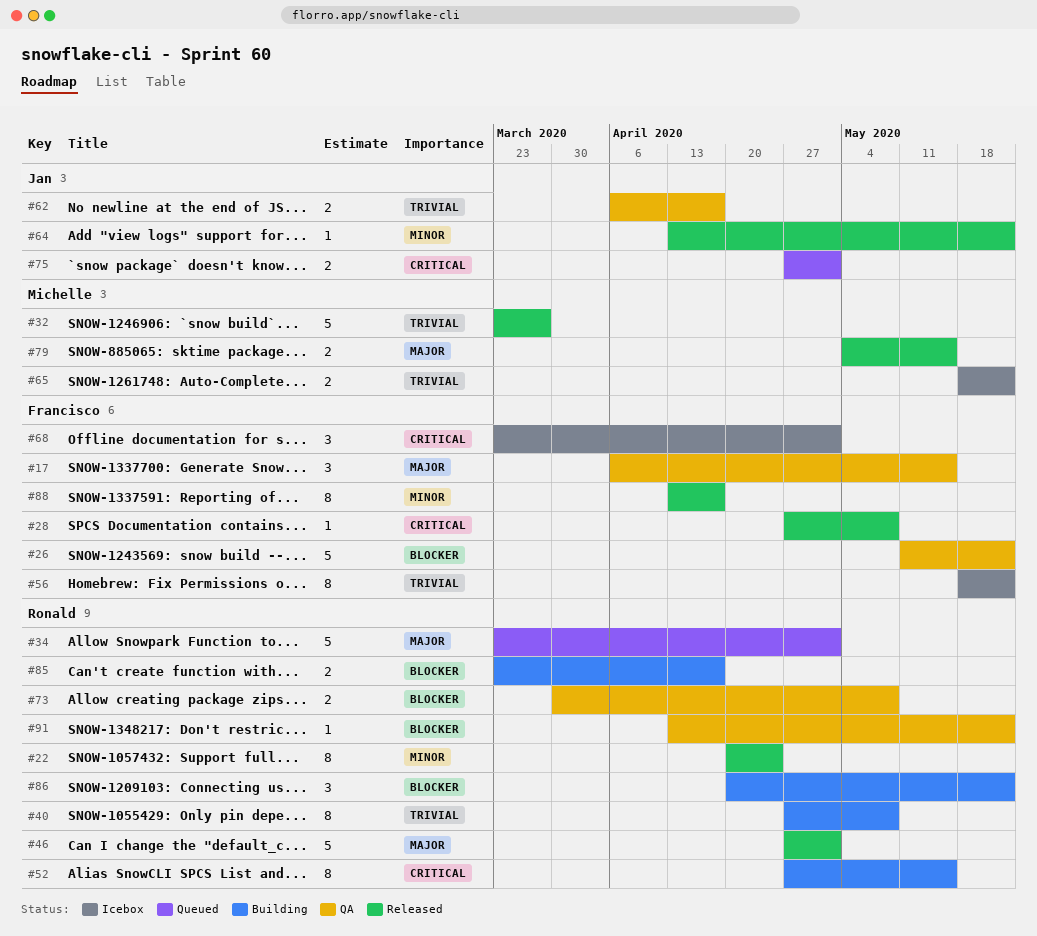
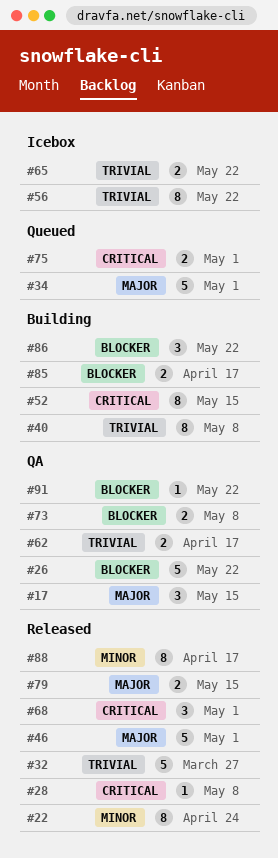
#64: present -> none
#68, status: Icebox -> Released

